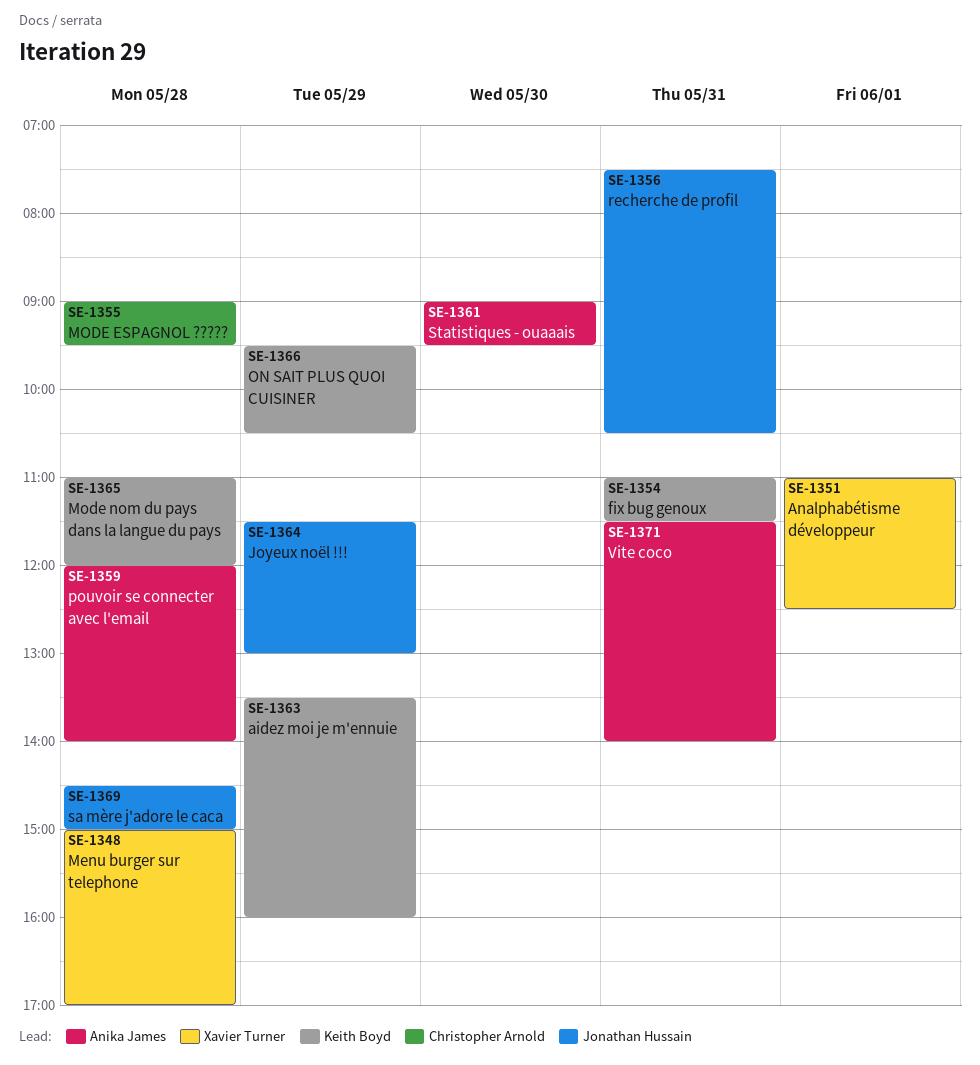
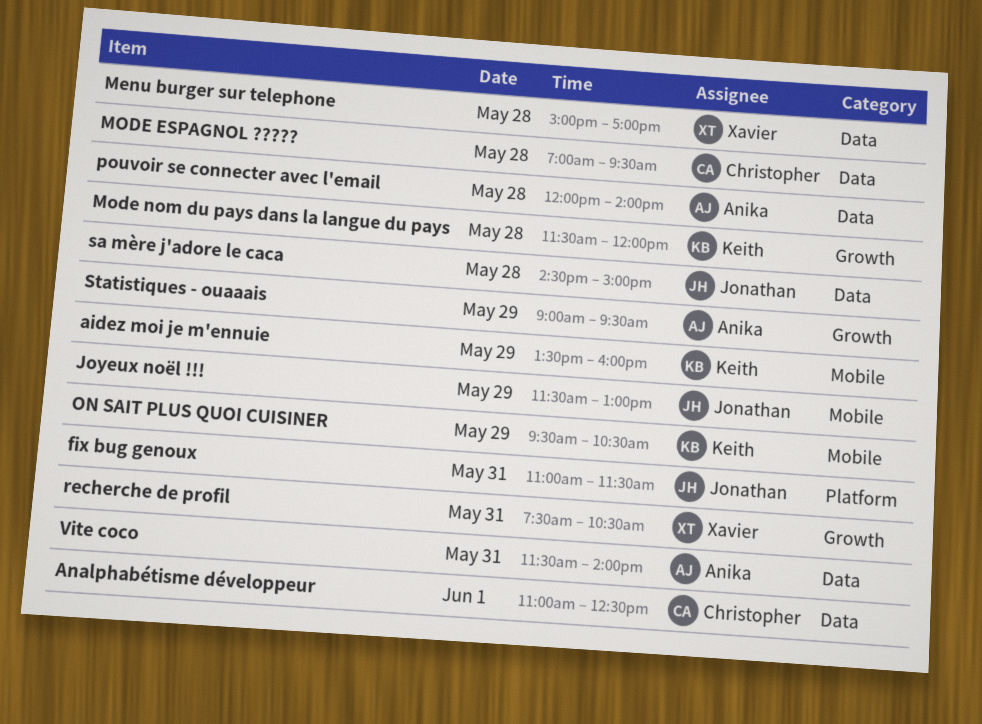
Analphabétisme développeur, owner: Xavier Turner -> Christopher Arnold
fix bug genoux, owner: Keith Boyd -> Jonathan Hussain
MODE ESPAGNOL ?????, begins: 09:00 -> 07:00
Mode nom du pays dans la langue du pays, begins: 11:00 -> 11:30
recherche de profil, owner: Jonathan Hussain -> Xavier Turner
Statistiques - ouaaais, day: May 30 -> May 29

